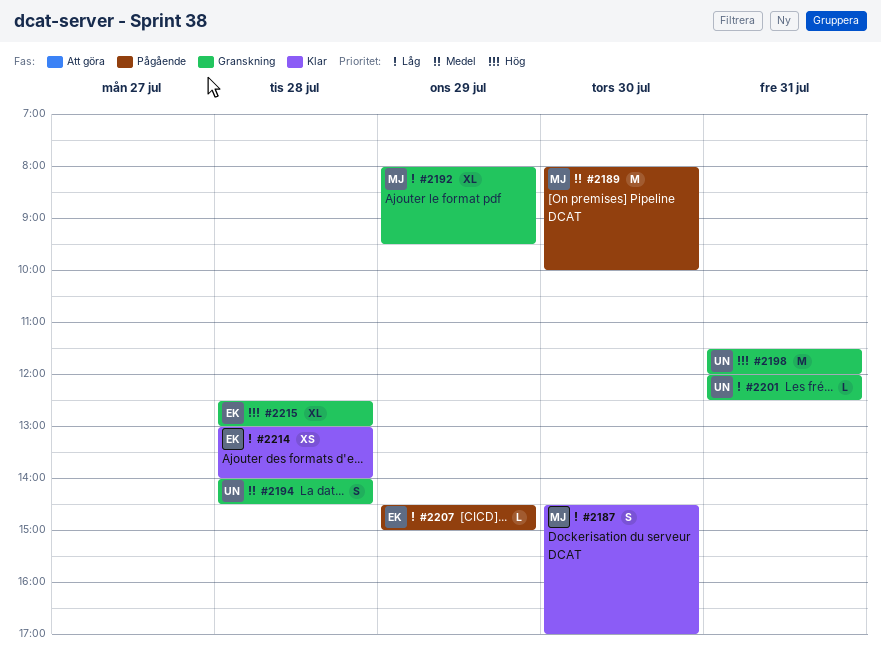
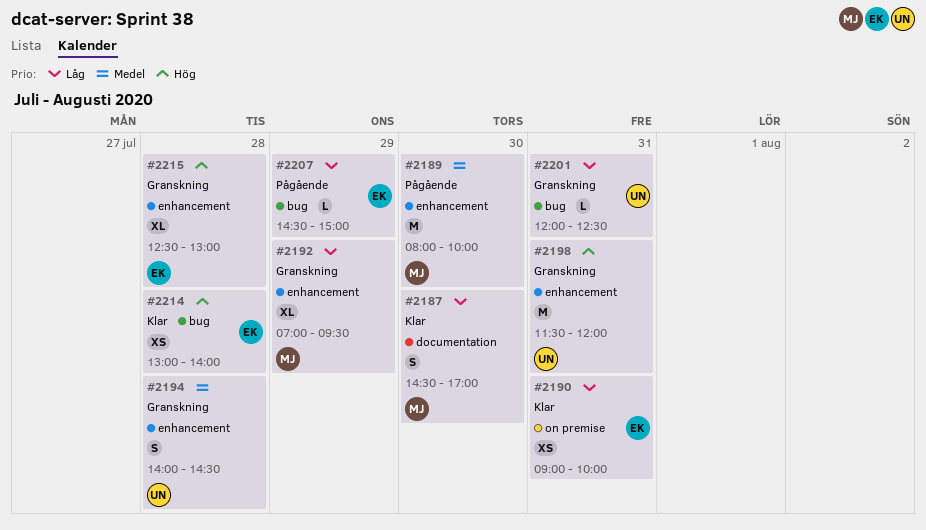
#2190: none -> present
#2192, begins: 08:00 -> 07:00
#2214, priority: Låg -> Hög

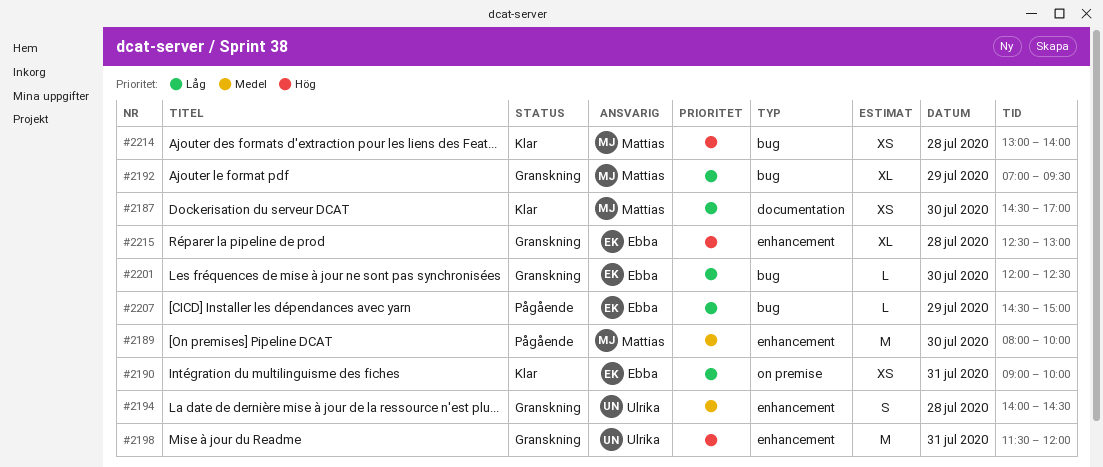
#2187, estimate: S -> XS
#2192, label: enhancement -> bug
#2201, owner: Ulrika -> Ebba
#2201, day: Jul 31 -> Jul 30
#2214, owner: Ebba -> Mattias

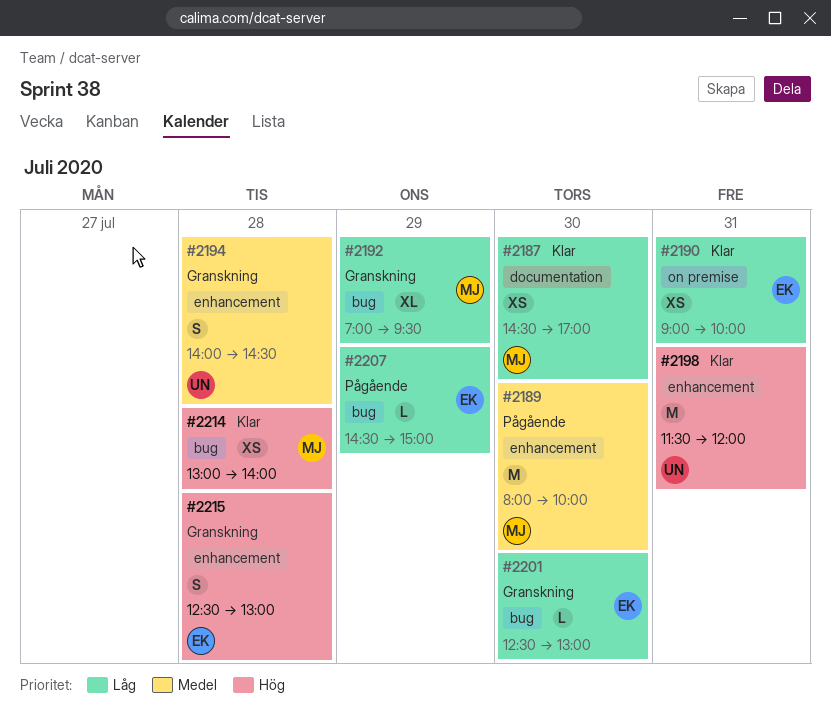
#2198, status: Granskning -> Klar
#2201, begins: 12:00 -> 12:30
#2201, ends: 12:30 -> 13:00
#2215, estimate: XL -> S

